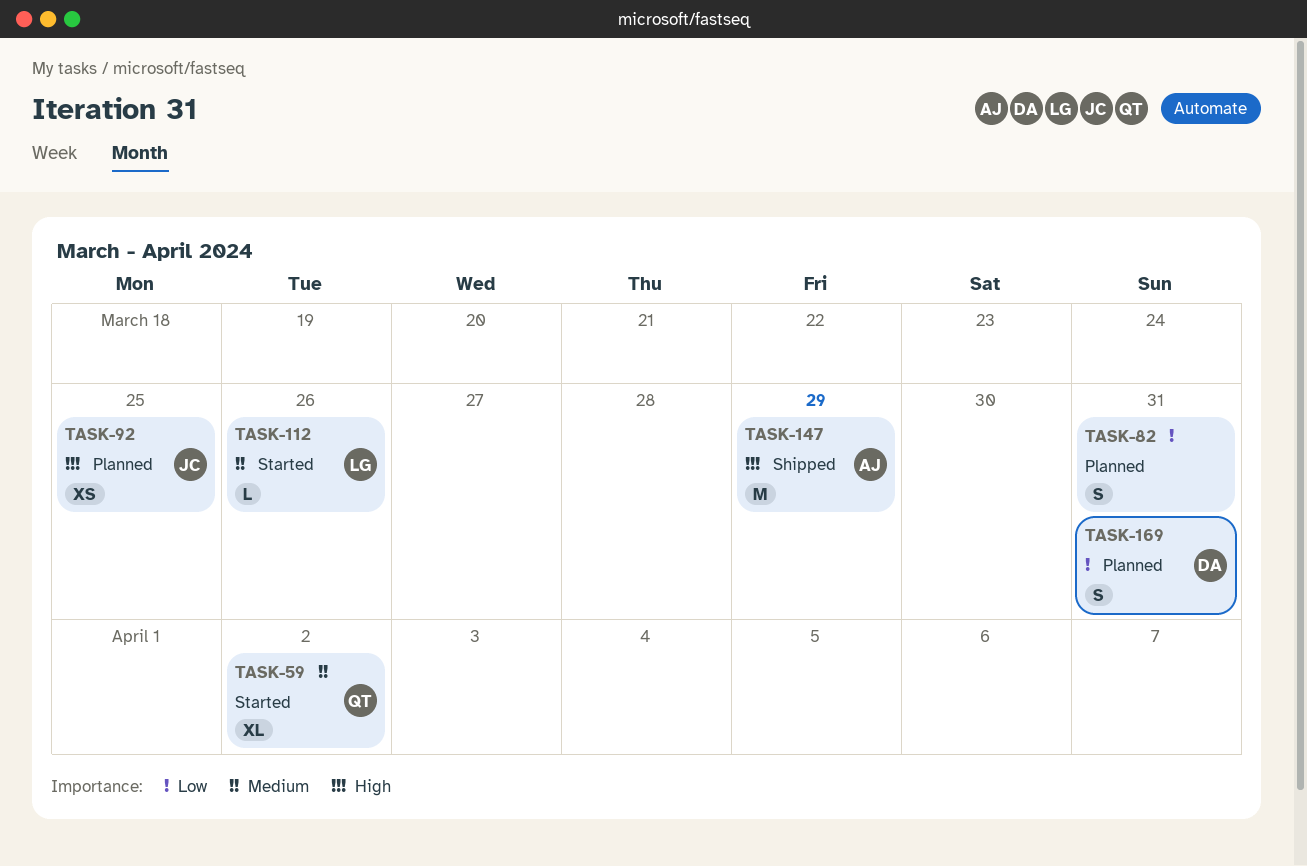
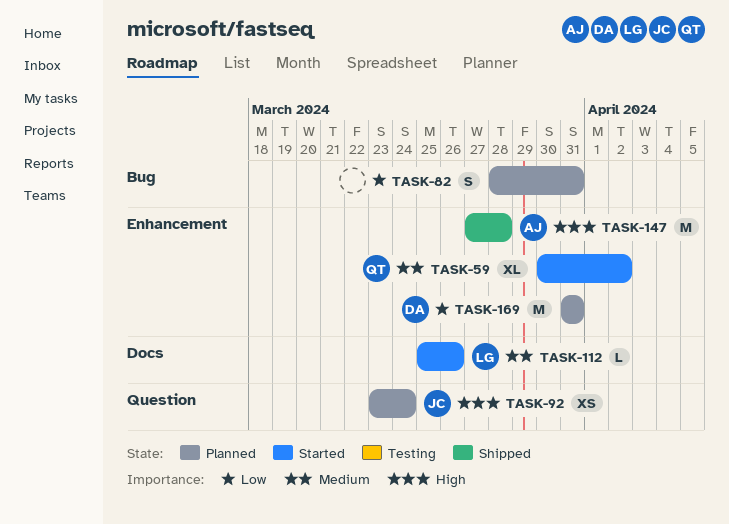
TASK-92, due: Mar 25 -> Mar 24
TASK-147, due: Mar 29 -> Mar 28
TASK-169, estimate: S -> M

